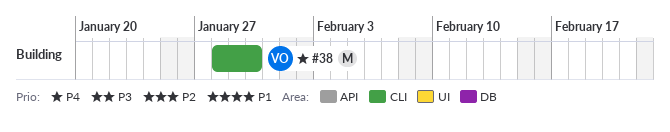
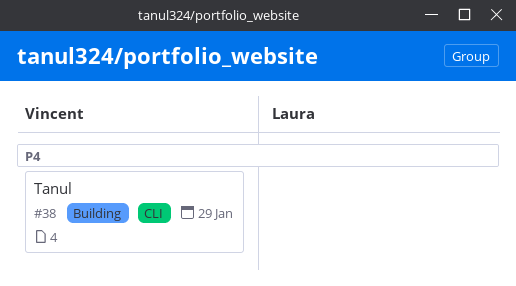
#38, due: Jan 30 -> Jan 29

